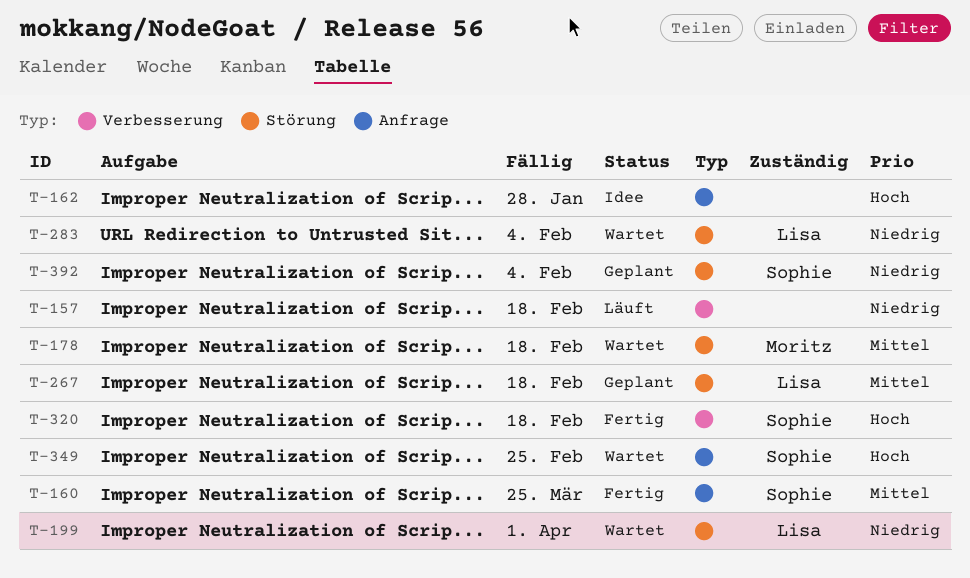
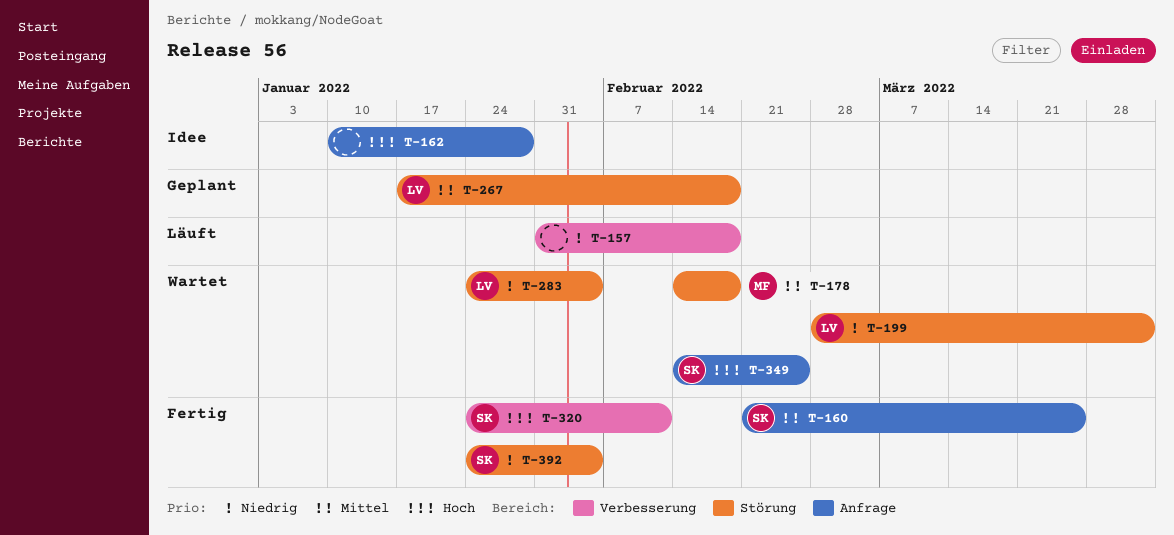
T-320, due: Feb 18 -> Feb 11
T-392, status: Geplant -> Fertig

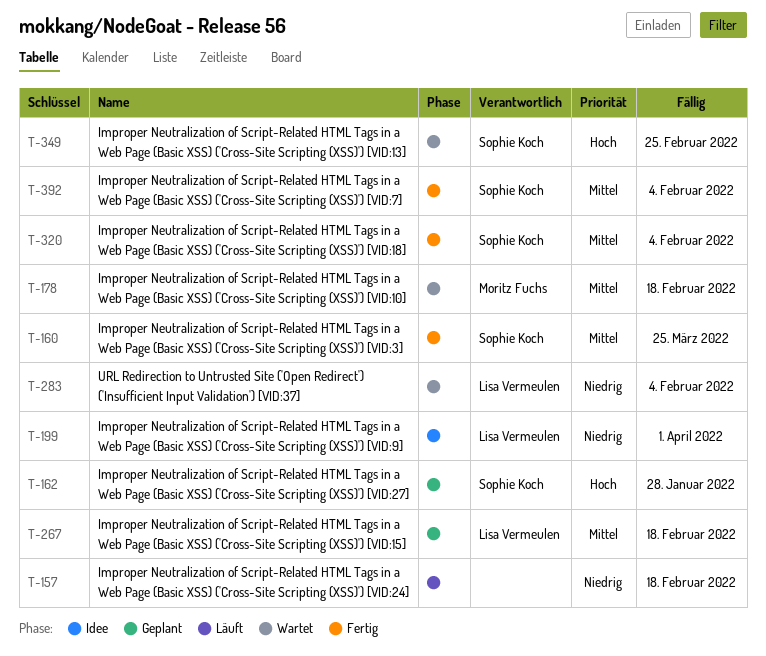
T-162, status: Idee -> Geplant
T-162, owner: none -> Sophie Koch
T-199, status: Wartet -> Idee
T-320, priority: Hoch -> Mittel
T-320, due: Feb 11 -> Feb 4
T-392, priority: Niedrig -> Mittel

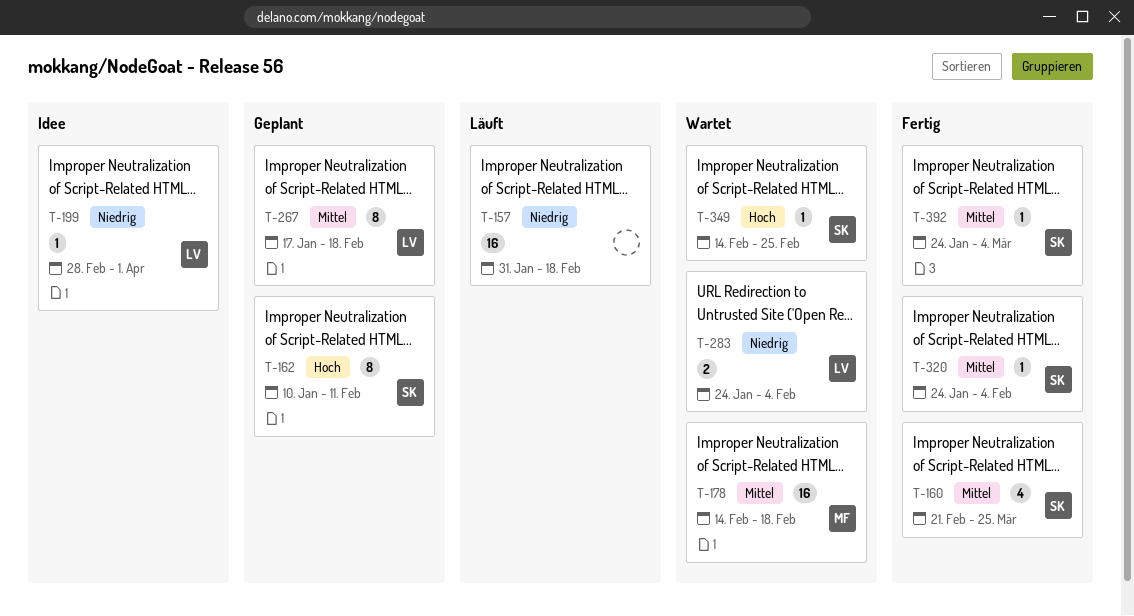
T-162, due: Jan 28 -> Feb 11
T-392, due: Feb 4 -> Mar 4

